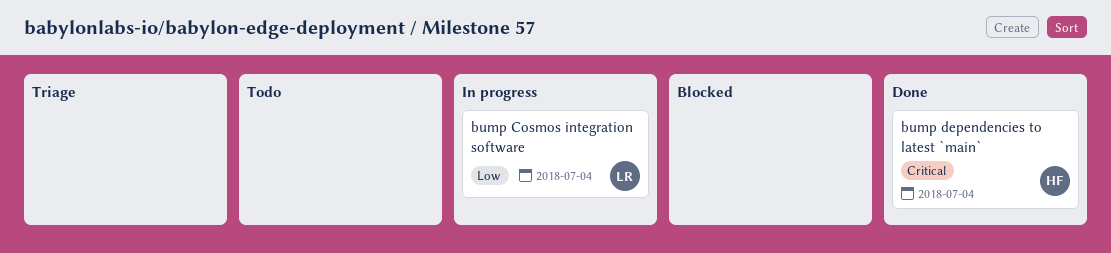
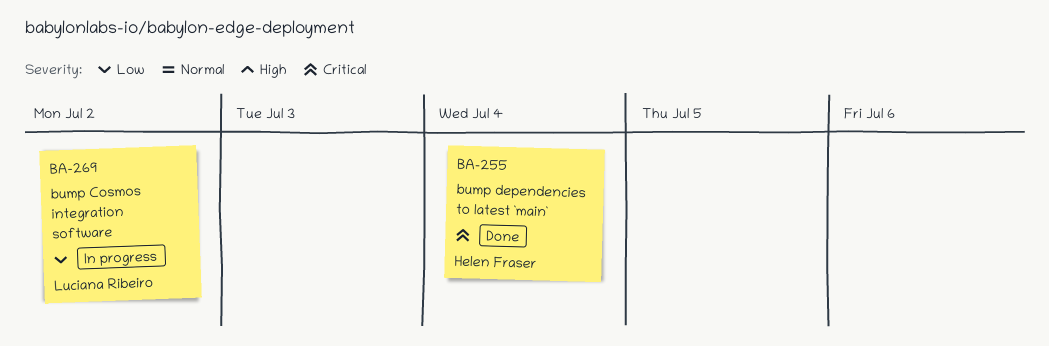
bump Cosmos integration software, due: Jul 4 -> Jul 2

